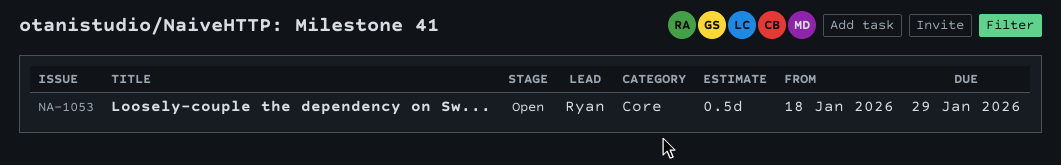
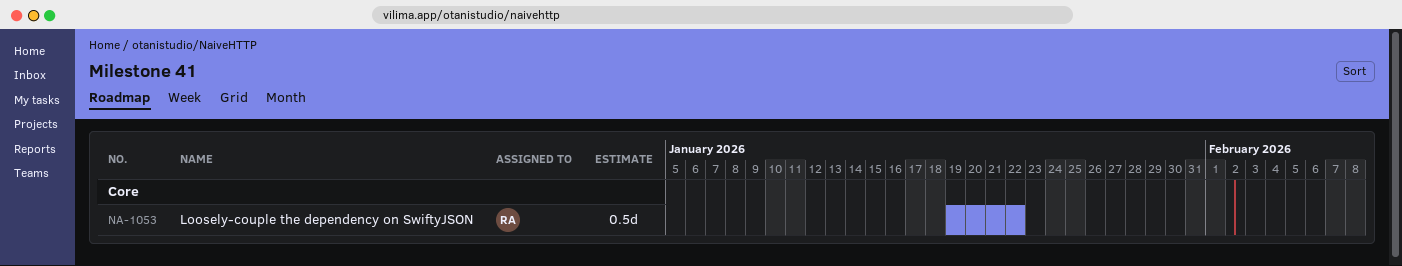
NA-1053, start: Jan 18 -> Jan 19
NA-1053, due: Jan 29 -> Jan 22

